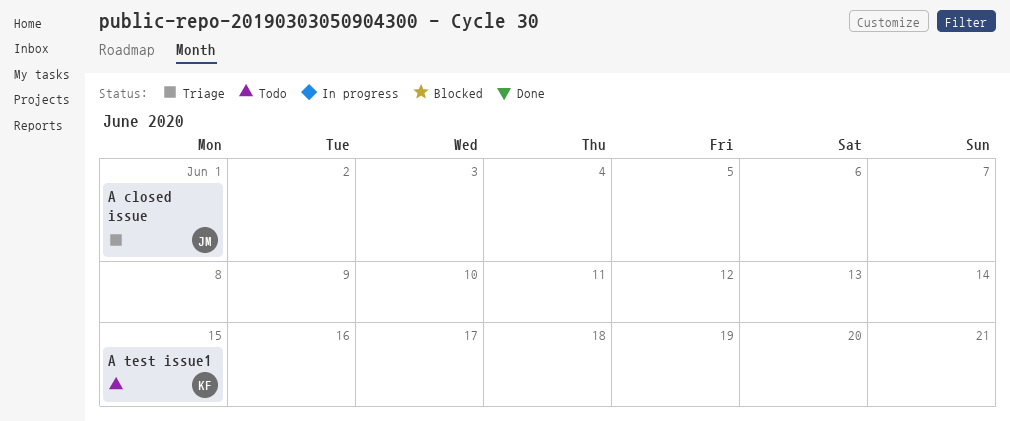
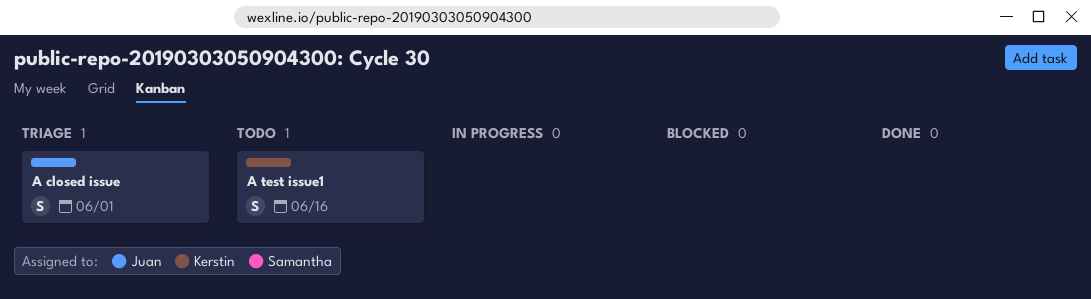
A test issue1, due: Jun 15 -> Jun 16

